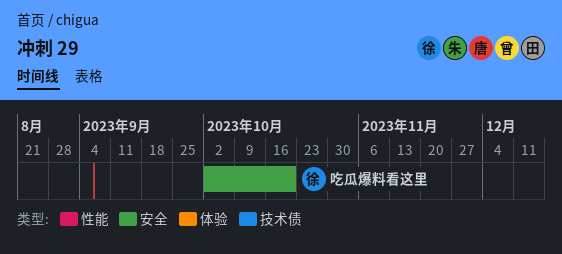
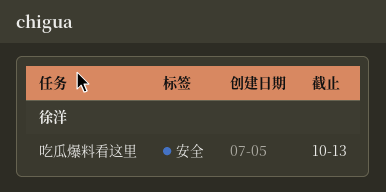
吃瓜爆料看这里, due: Oct 20 -> Oct 13

